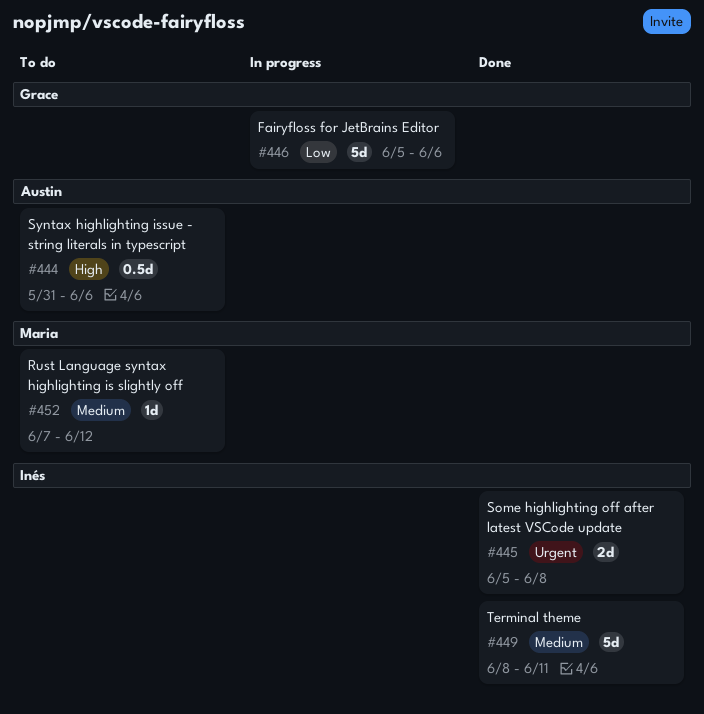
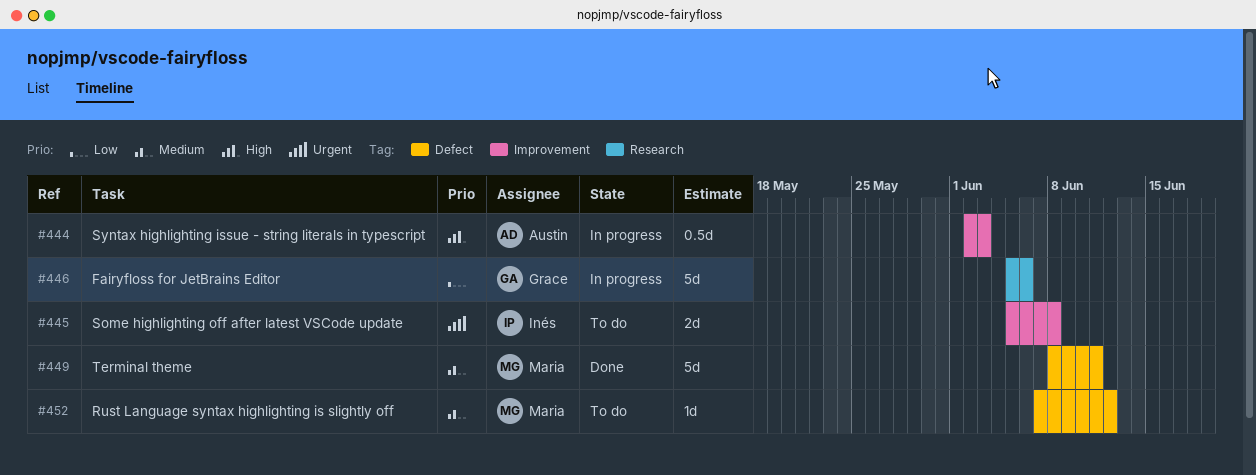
#444, status: To do -> In progress
#444, start: May 31 -> Jun 2
#444, due: Jun 6 -> Jun 3
#445, status: Done -> To do
#449, owner: Inés -> Maria

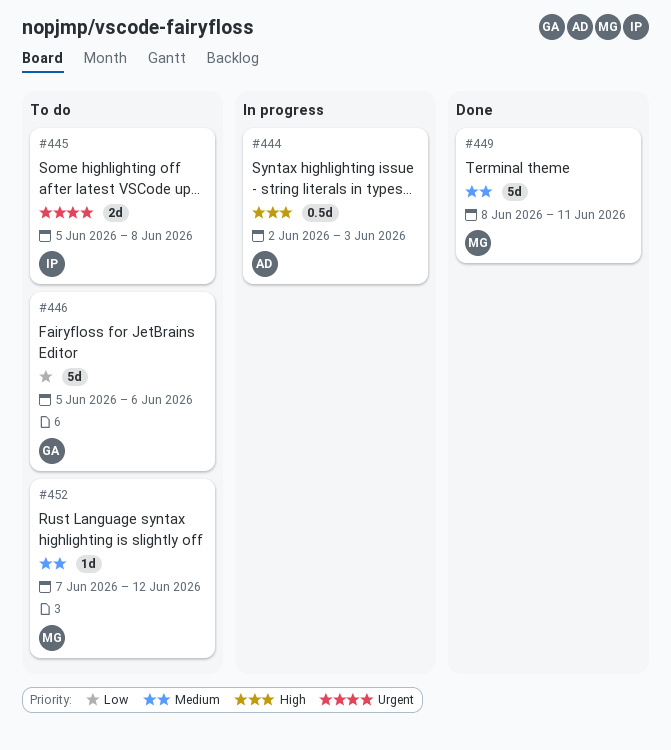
#446, status: In progress -> To do

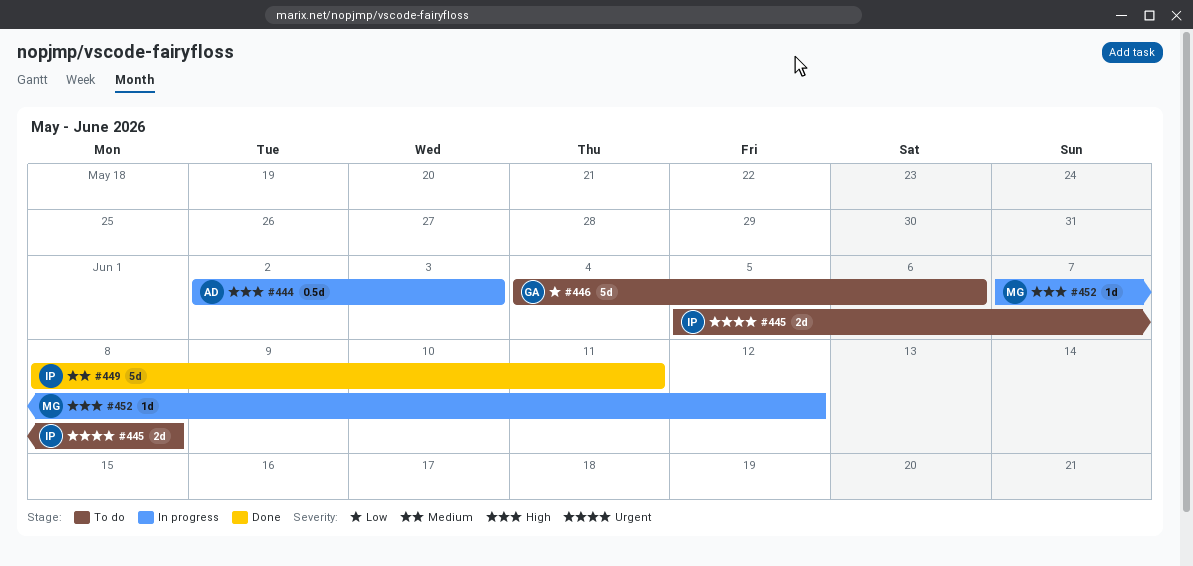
#446, start: Jun 5 -> Jun 4
#449, owner: MG -> IP
#452, status: To do -> In progress
#452, priority: Medium -> High

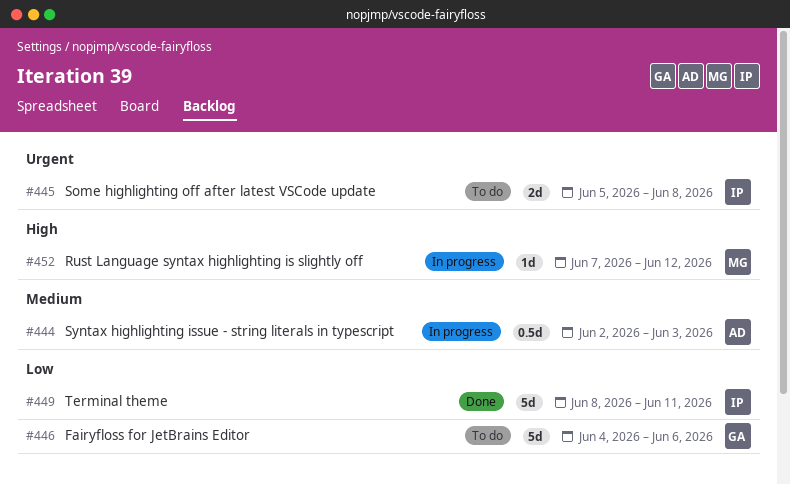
#444, priority: High -> Medium
#449, priority: Medium -> Low

